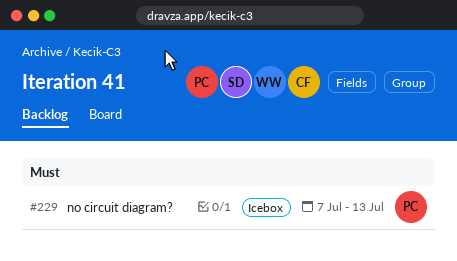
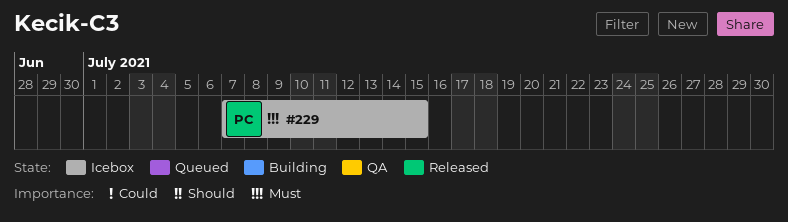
#229, due: Jul 13 -> Jul 15

